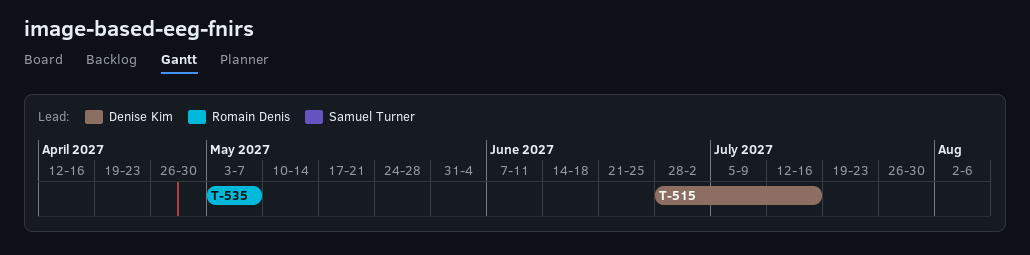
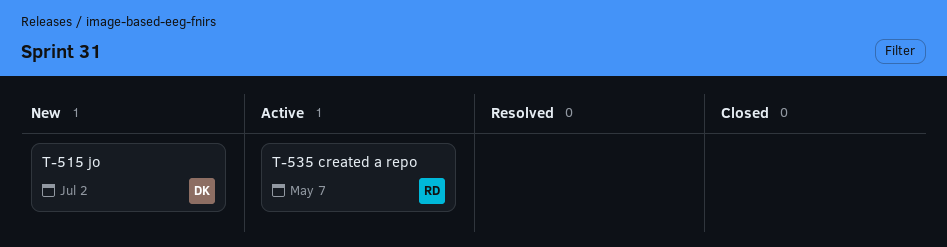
T-515, due: Jul 16 -> Jul 2

